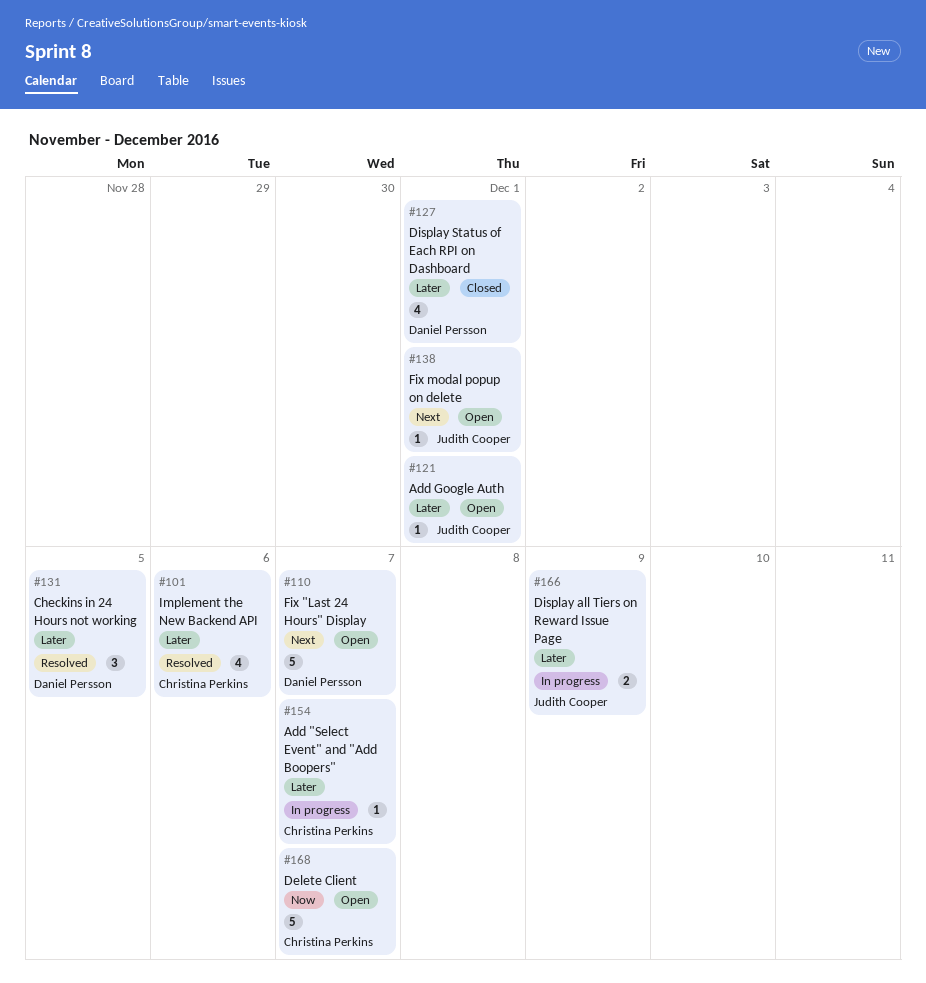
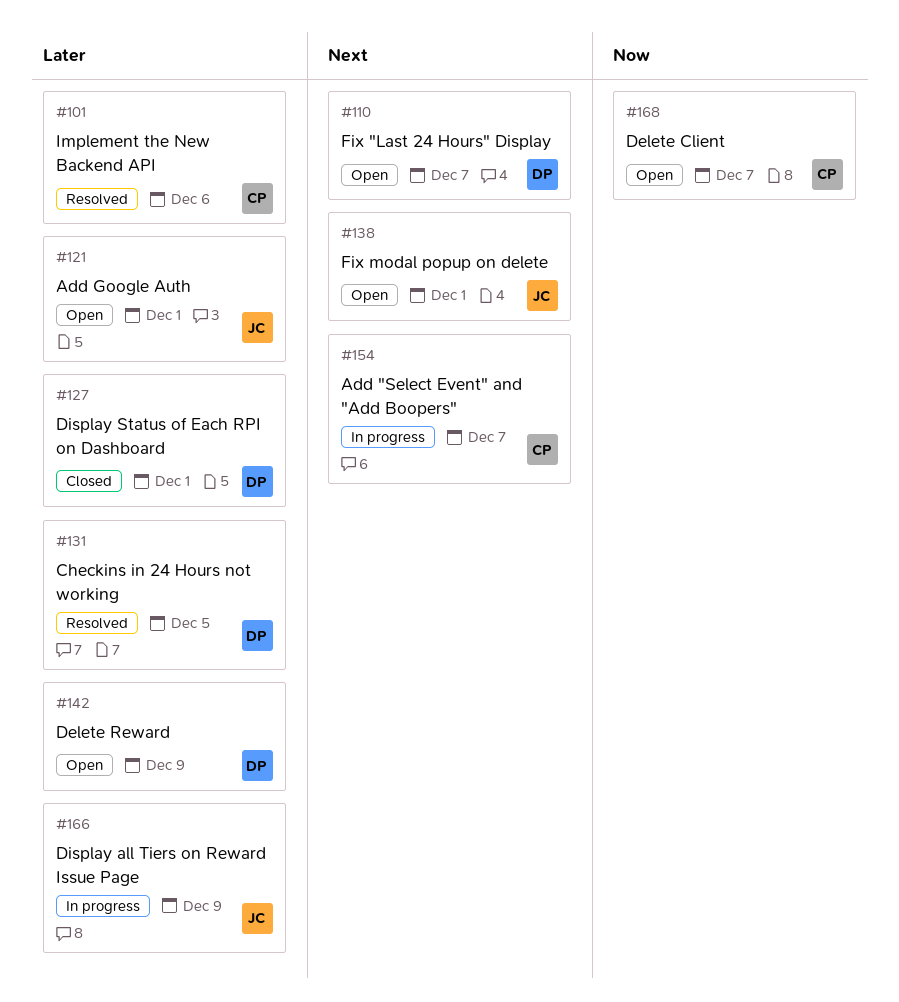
#142: none -> present
#154, priority: Later -> Next

